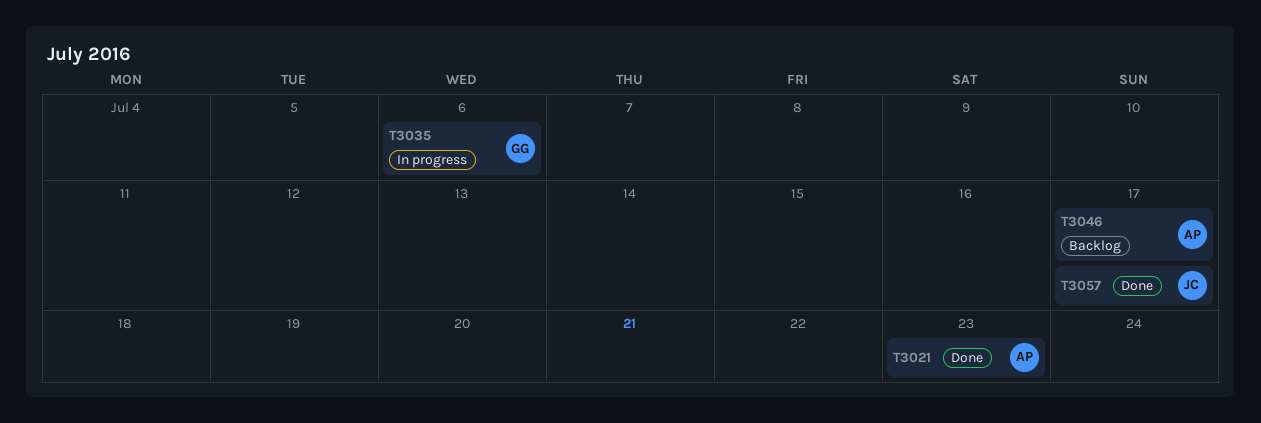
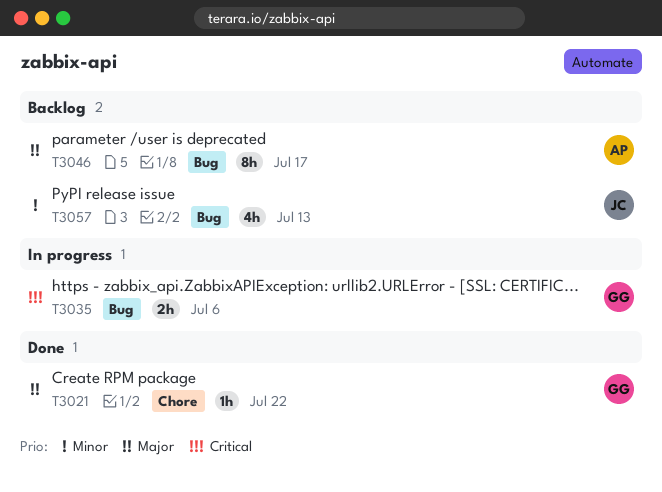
T3021, owner: AP -> GG
T3021, due: Jul 23 -> Jul 22
T3057, status: Done -> Backlog
T3057, due: Jul 17 -> Jul 13

